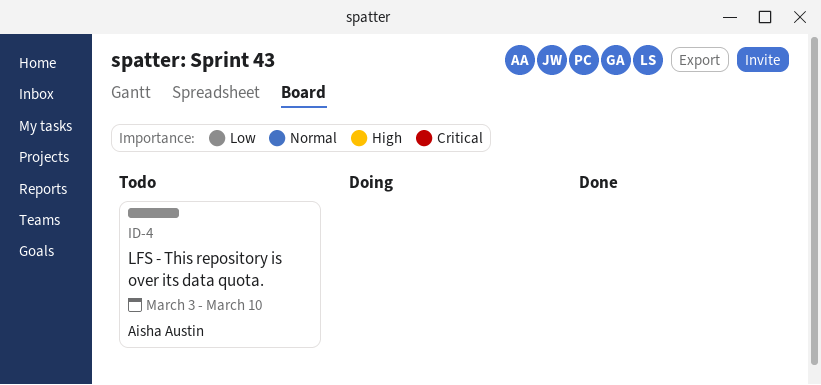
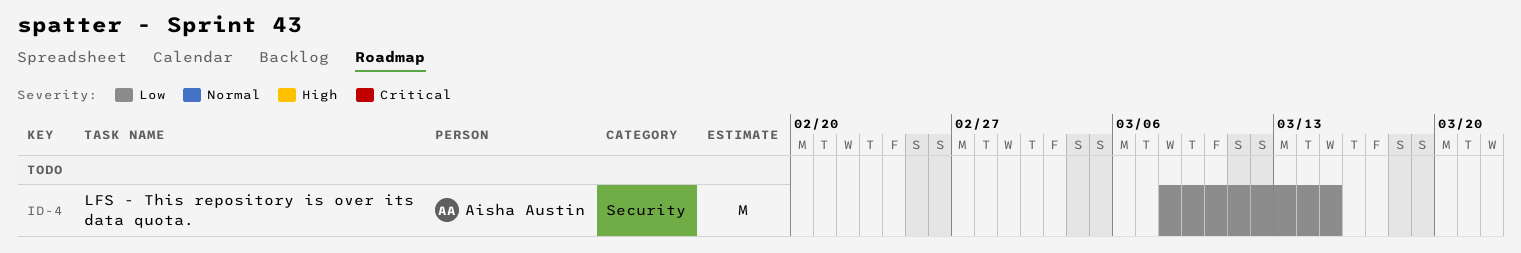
ID-4, start: Mar 3 -> Mar 8
ID-4, due: Mar 10 -> Mar 15

